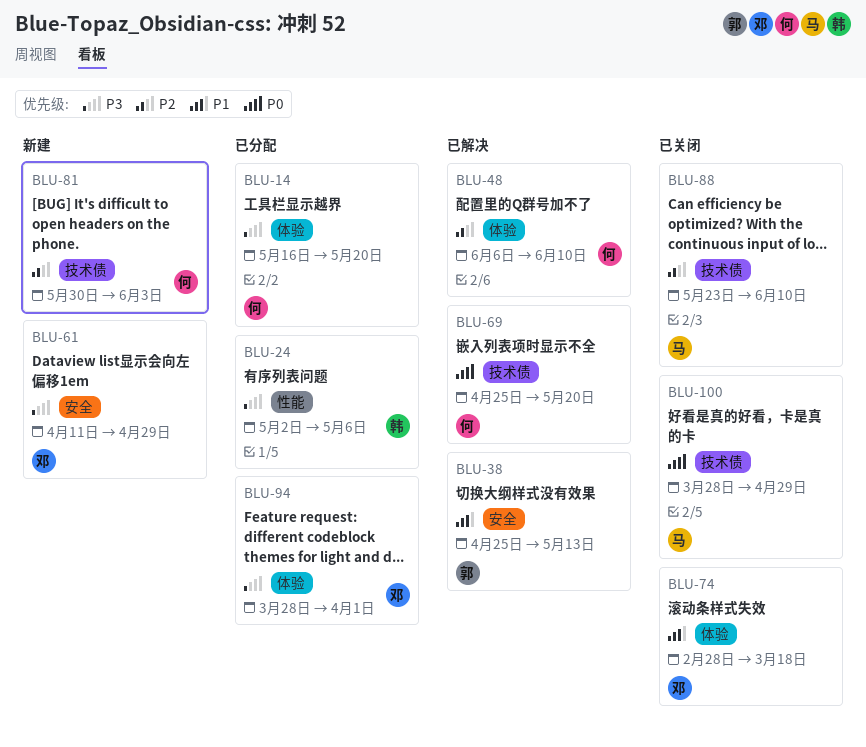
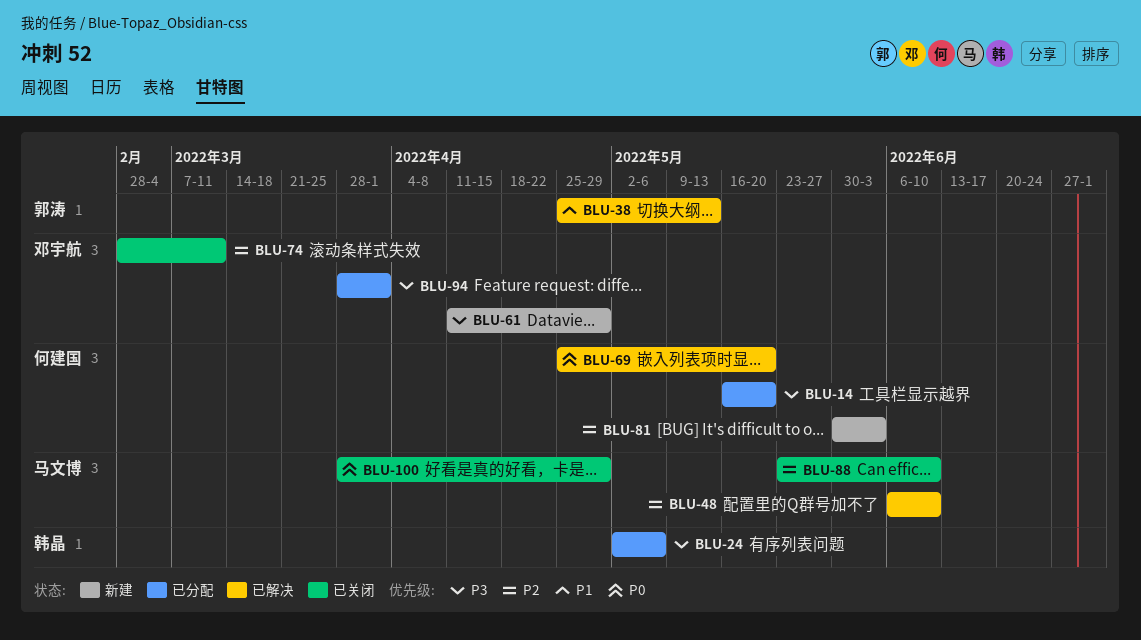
BLU-48, owner: 何建国 -> 马文博
BLU-74, priority: P1 -> P2
BLU-74, due: Mar 18 -> Mar 11

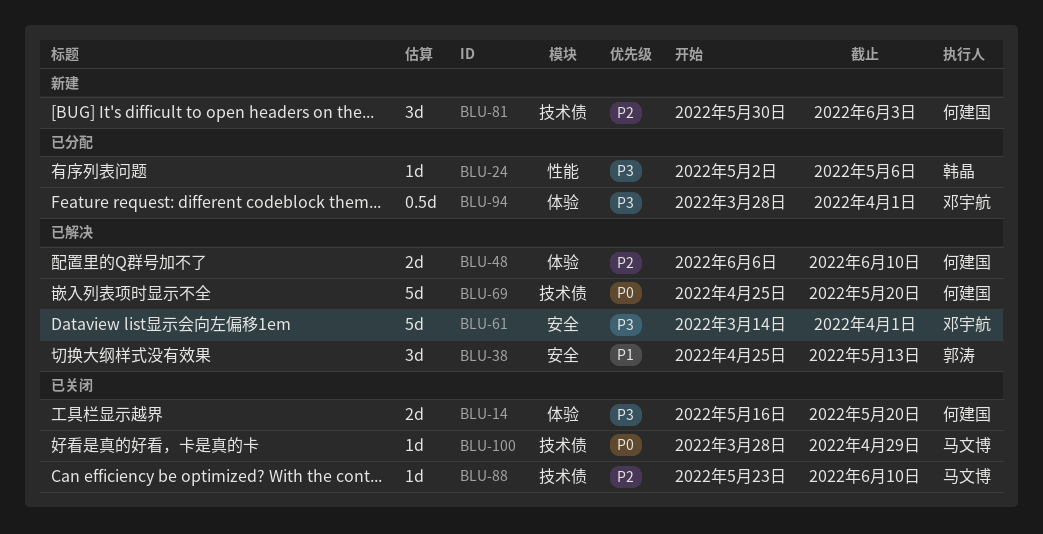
BLU-14, status: 已分配 -> 已关闭
BLU-48, owner: 马文博 -> 何建国
BLU-61, status: 新建 -> 已解决
BLU-61, start: Apr 11 -> Mar 14
BLU-61, due: Apr 29 -> Apr 1
BLU-74: present -> none

